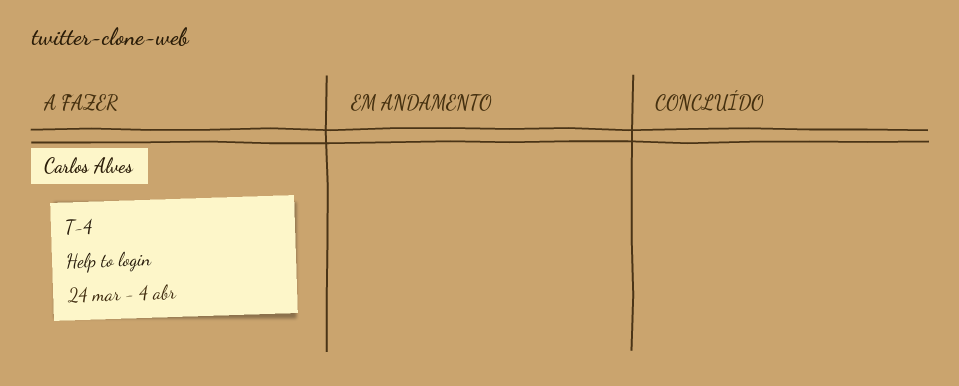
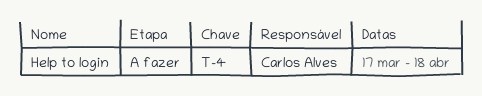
T-4, start: Mar 24 -> Mar 17
T-4, due: Apr 4 -> Apr 18

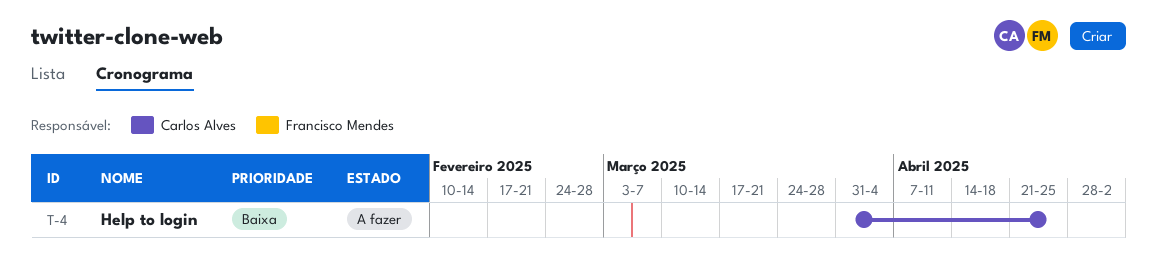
T-4, start: Mar 17 -> Mar 31
T-4, due: Apr 18 -> Apr 25

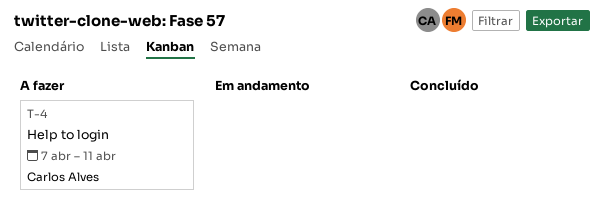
T-4, start: Mar 31 -> Apr 7
T-4, due: Apr 25 -> Apr 11

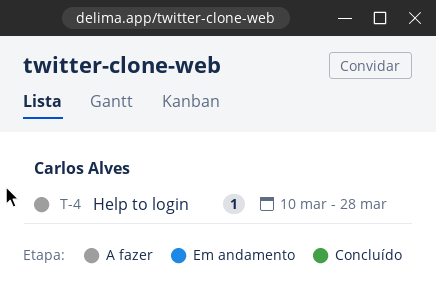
T-4, start: Apr 7 -> Mar 10
T-4, due: Apr 11 -> Mar 28

